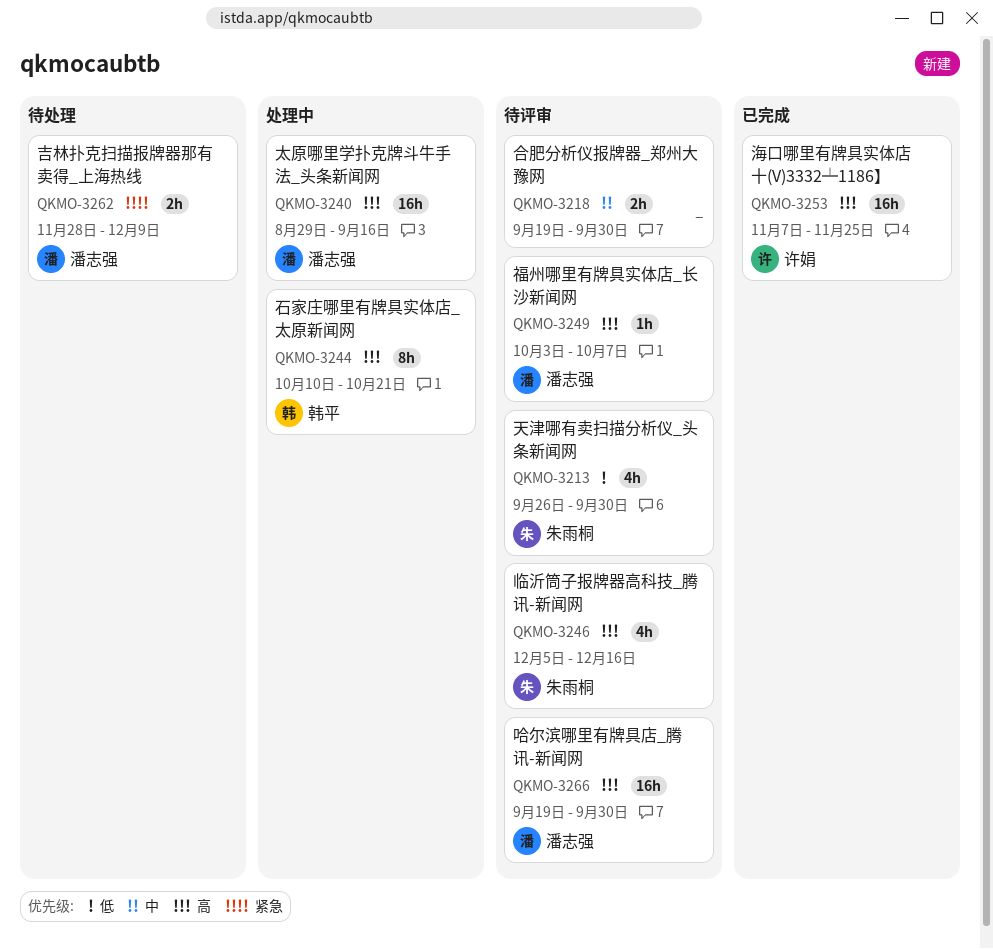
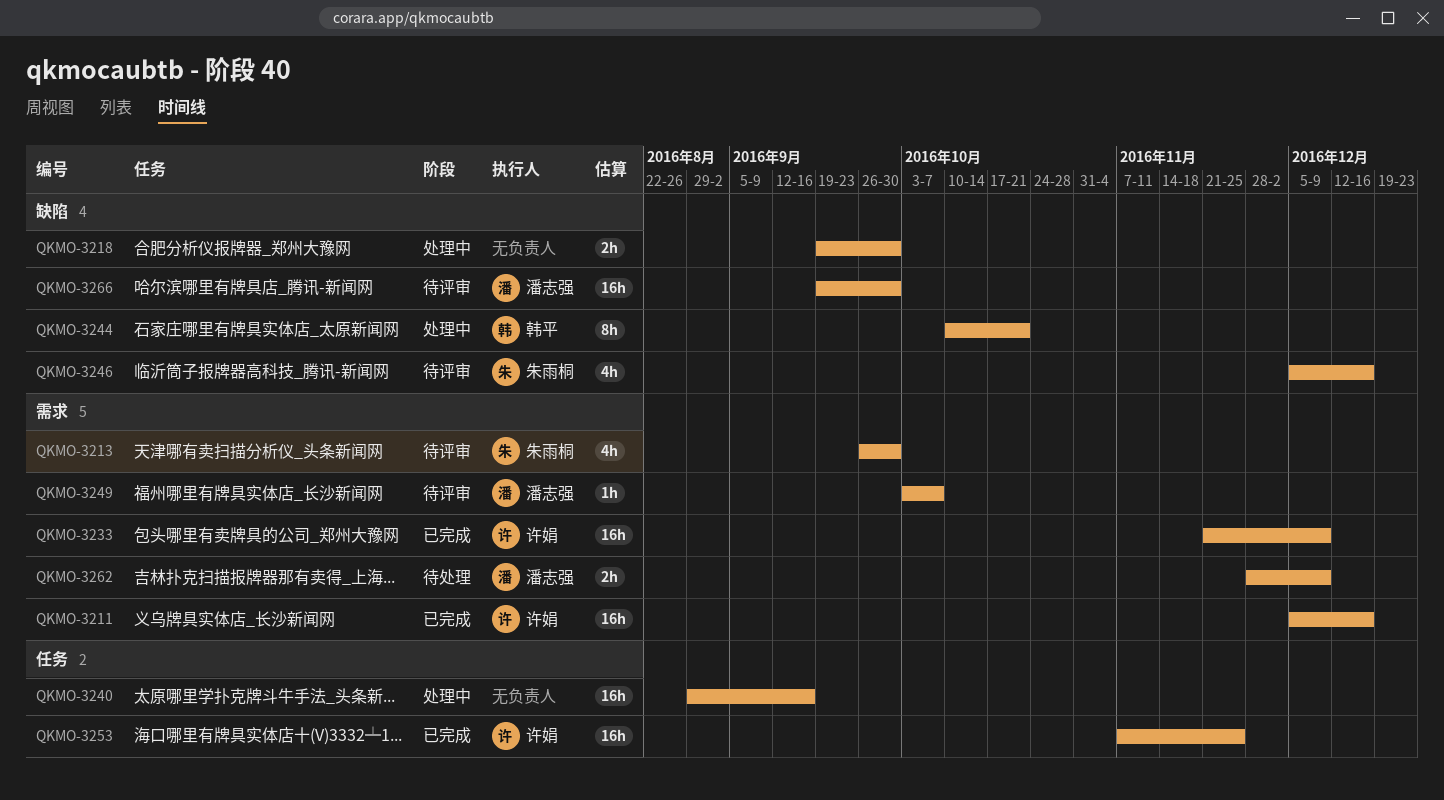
QKMO-3211: none -> present
QKMO-3218, status: 待评审 -> 处理中
QKMO-3233: none -> present
QKMO-3240, owner: 潘志强 -> none

